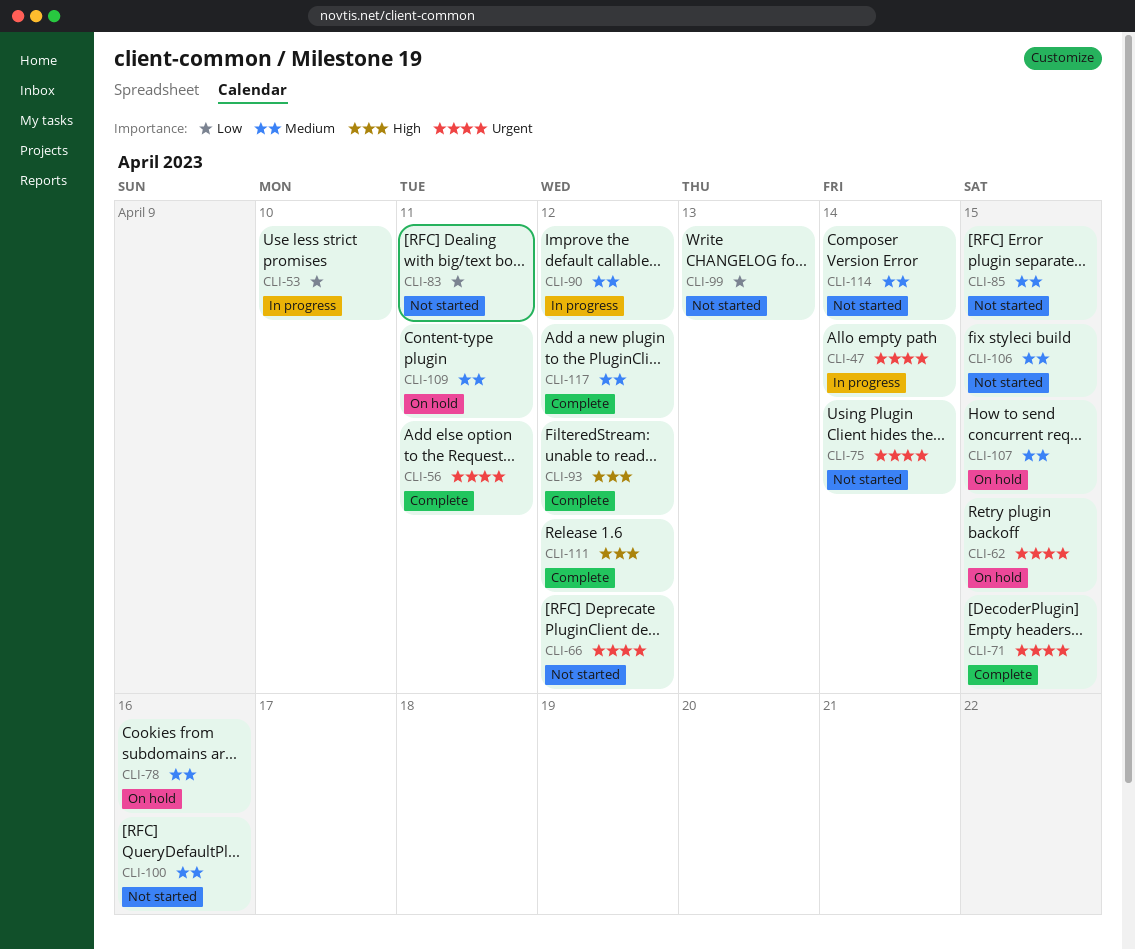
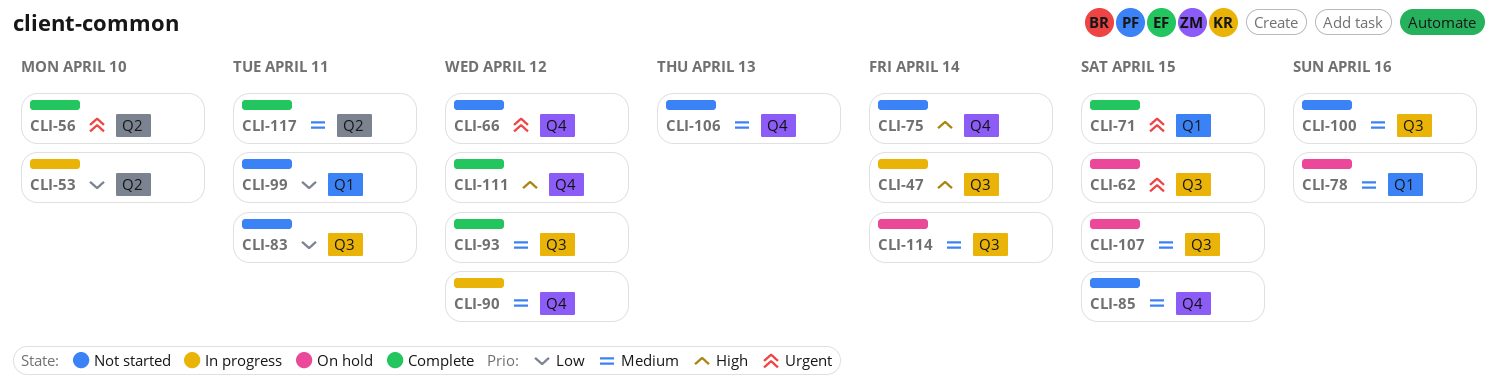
CLI-47, priority: Urgent -> High
CLI-56, due: Apr 11 -> Apr 10
CLI-75, priority: Urgent -> High
CLI-93, priority: High -> Medium
CLI-99, due: Apr 13 -> Apr 11
CLI-106, due: Apr 15 -> Apr 13
CLI-109: present -> none
CLI-114, status: Not started -> On hold
CLI-117, due: Apr 12 -> Apr 11

